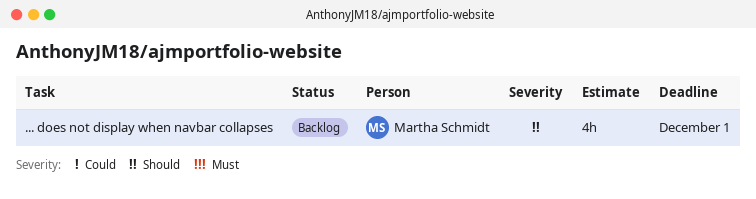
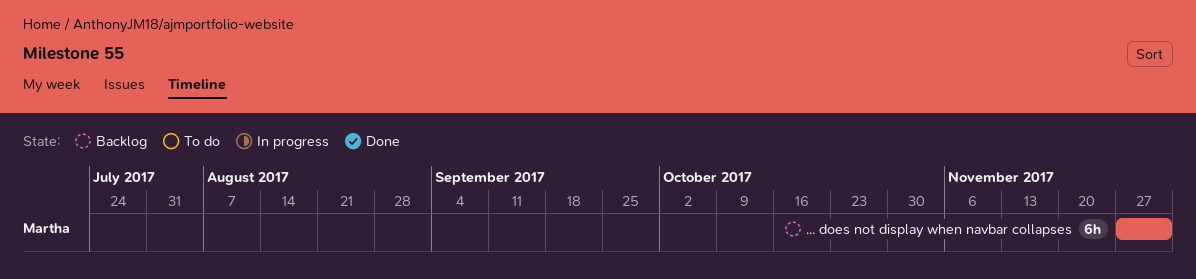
... does not display when navbar collapses, estimate: 4h -> 6h

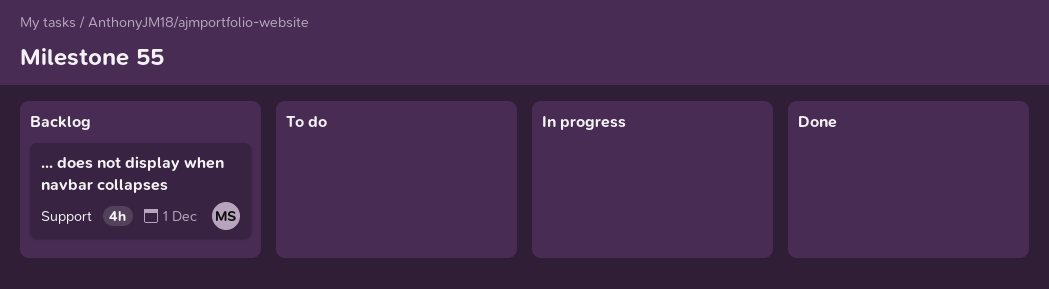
... does not display when navbar collapses, estimate: 6h -> 4h

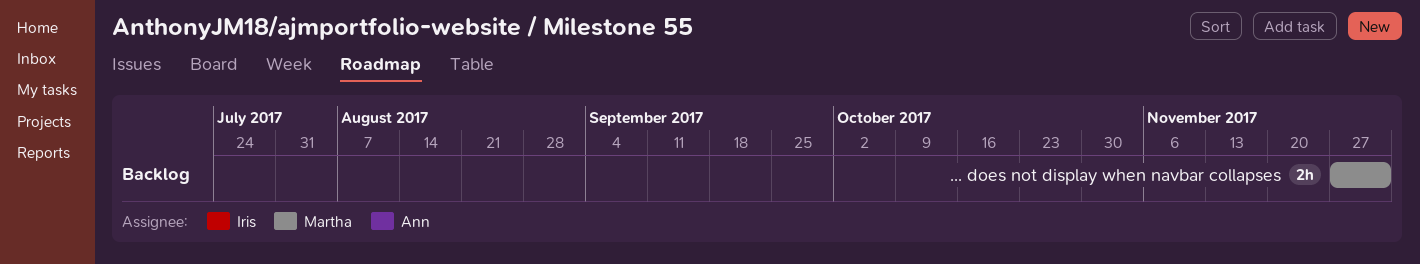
... does not display when navbar collapses, estimate: 4h -> 2h

